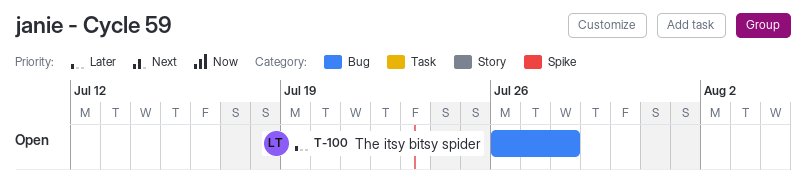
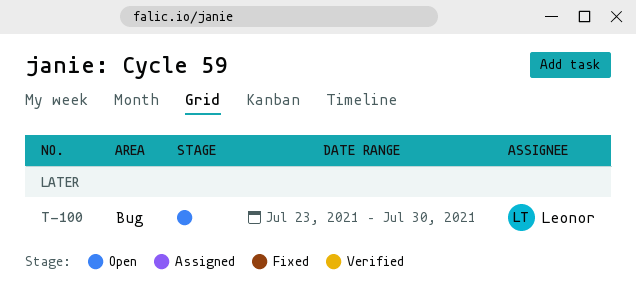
T-100, start: Jul 26 -> Jul 23
T-100, due: Jul 28 -> Jul 30

